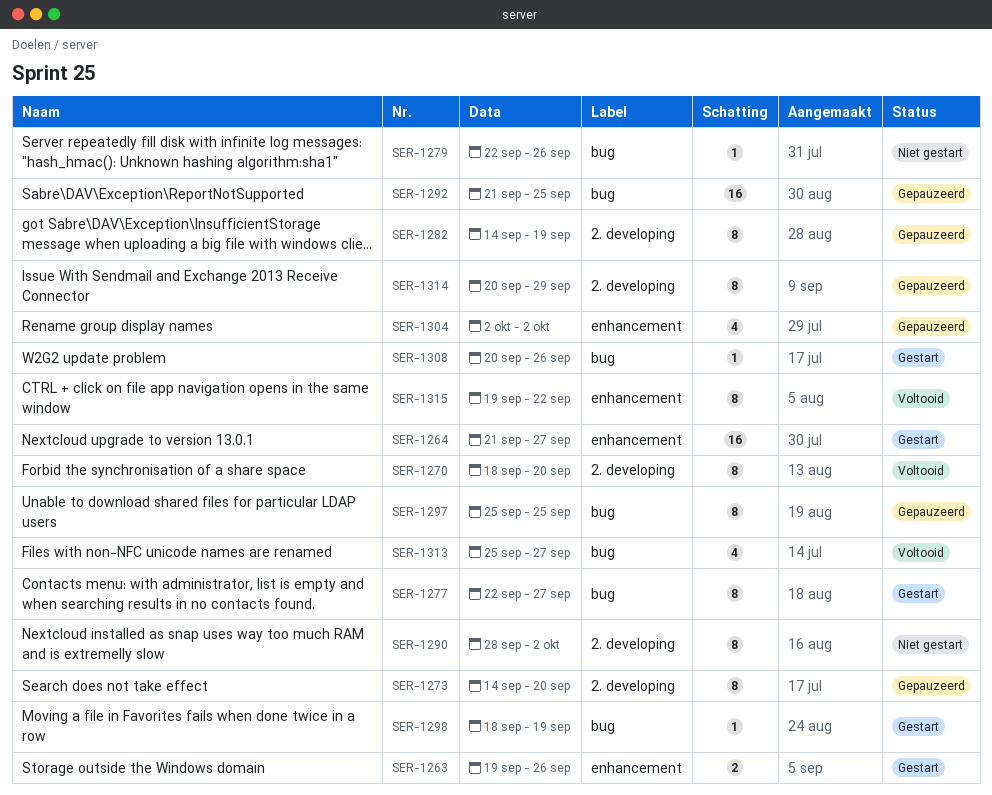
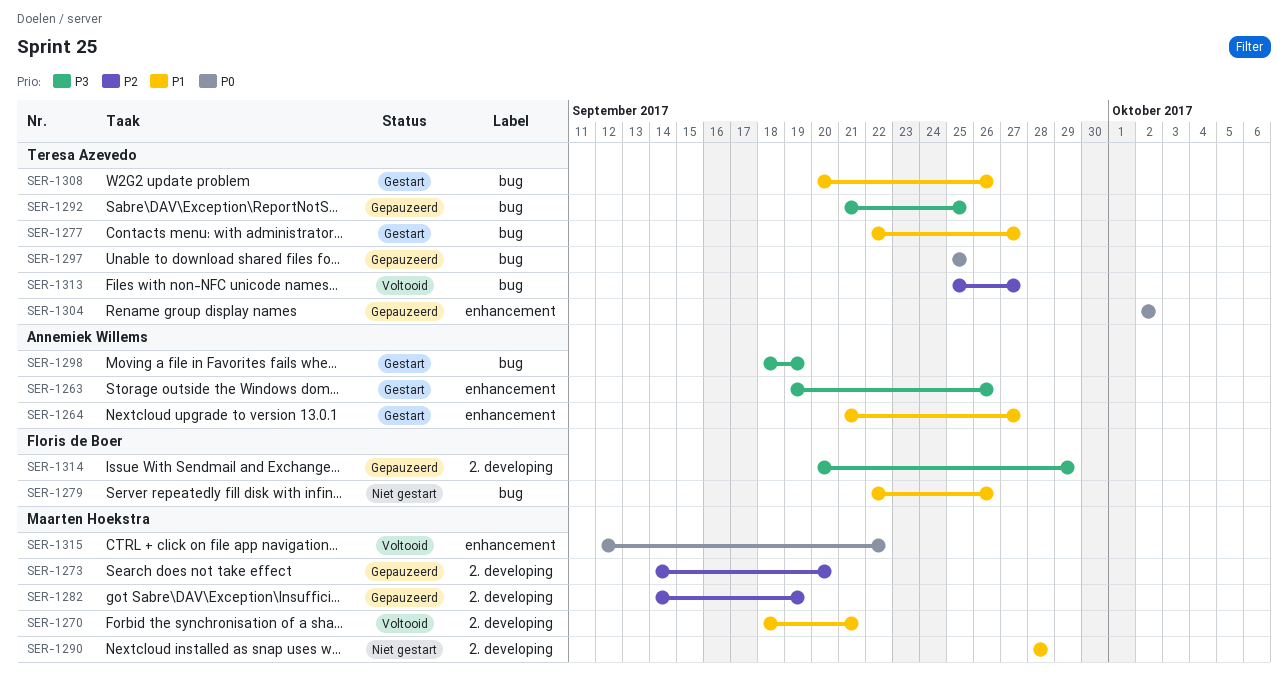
SER-1270, due: Sep 20 -> Sep 21
SER-1290, due: Oct 2 -> Sep 28
SER-1315, start: Sep 19 -> Sep 12

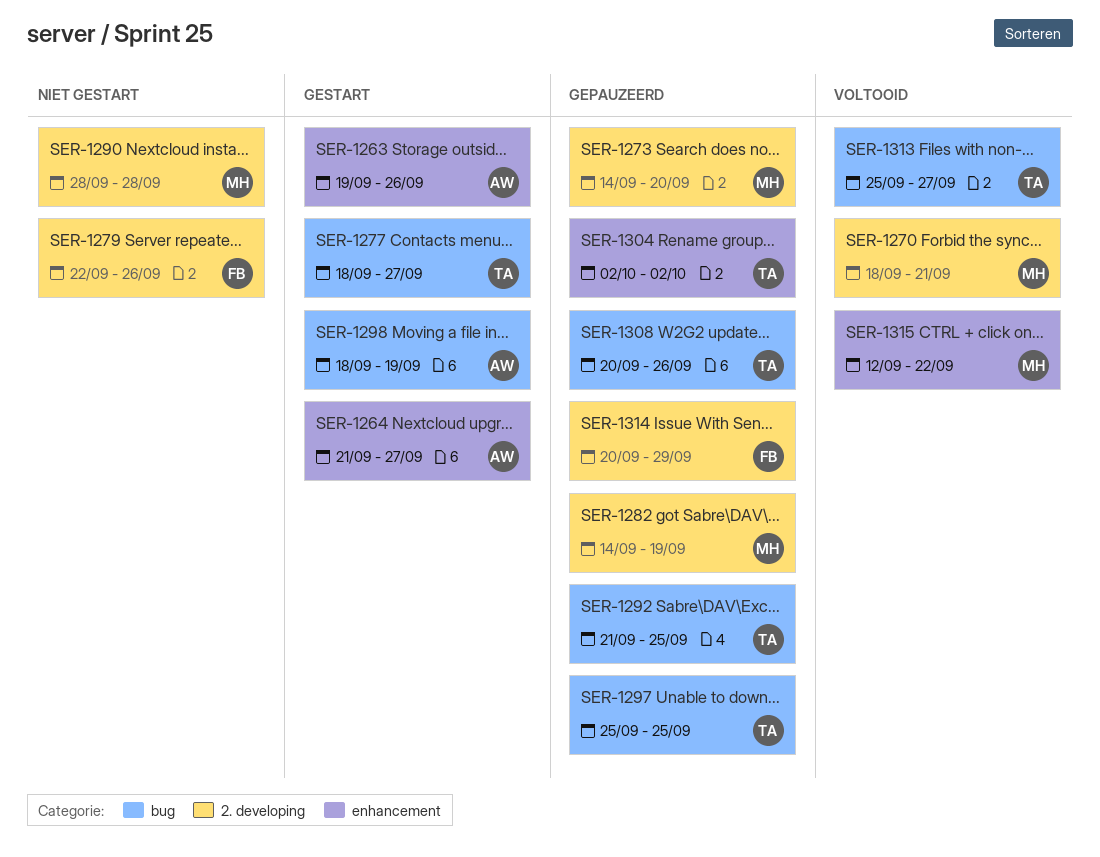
SER-1277, start: Sep 22 -> Sep 18
SER-1279, label: bug -> 2. developing
SER-1308, status: Gestart -> Gepauzeerd

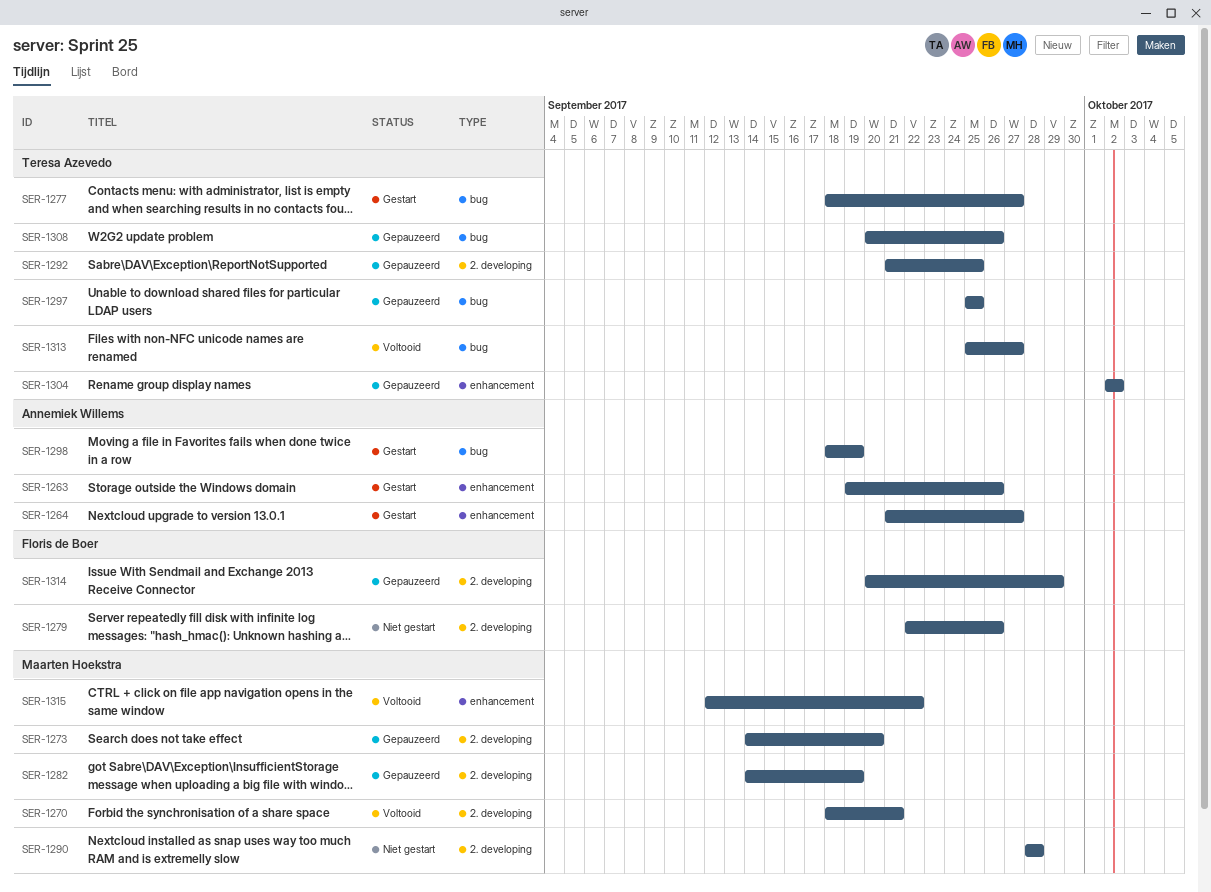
SER-1292, label: bug -> 2. developing

